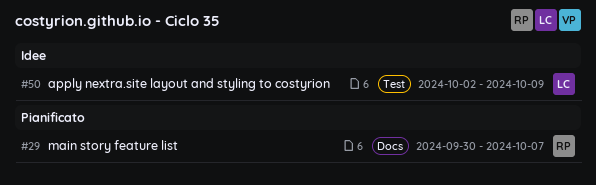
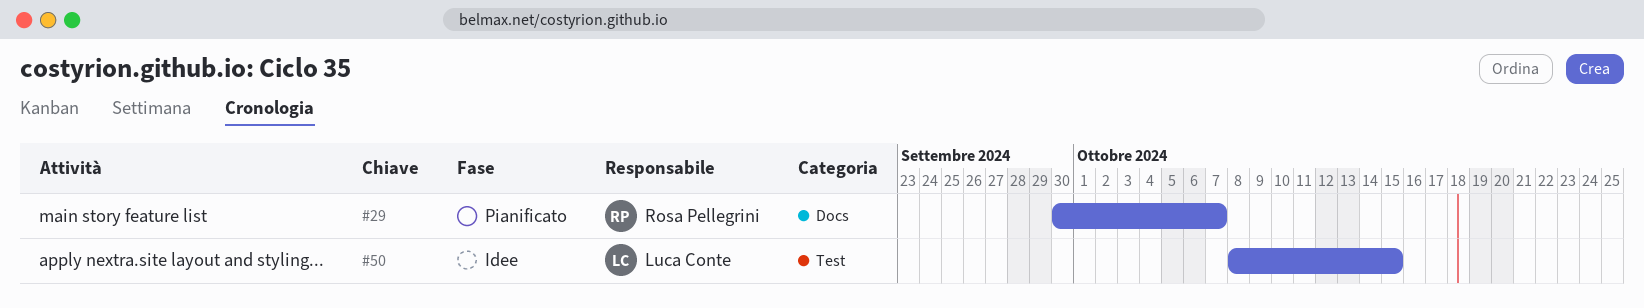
#50, start: Oct 2 -> Oct 8
#50, due: Oct 9 -> Oct 15

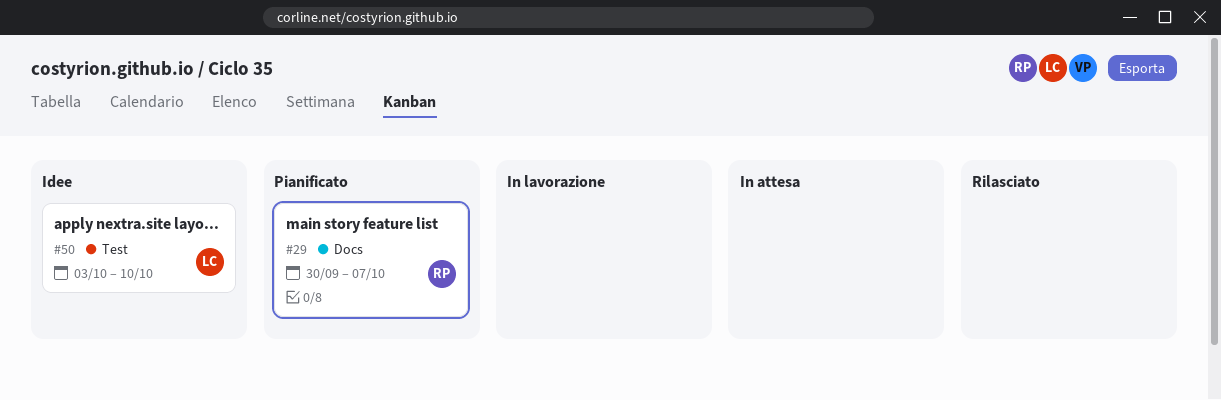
#50, start: Oct 8 -> Oct 3
#50, due: Oct 15 -> Oct 10

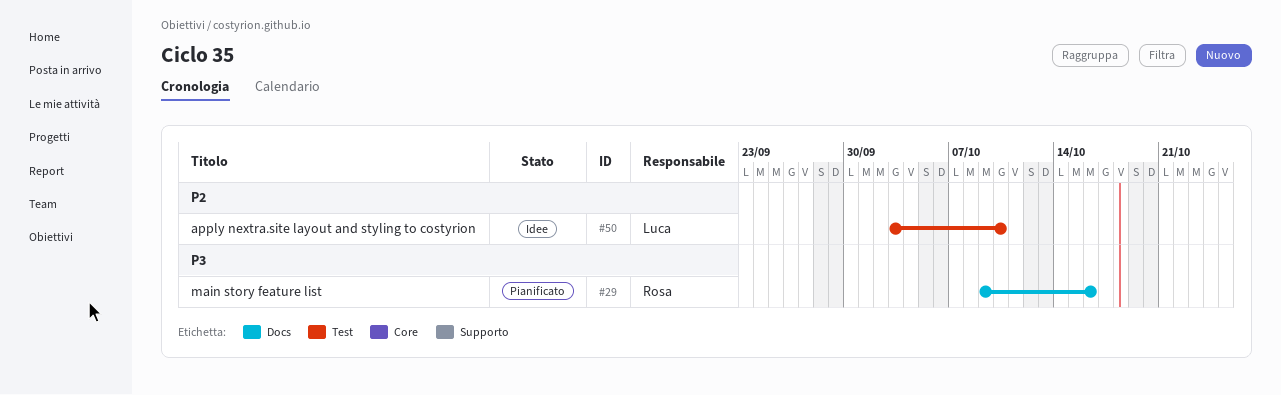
#29, start: Sep 30 -> Oct 9
#29, due: Oct 7 -> Oct 16

